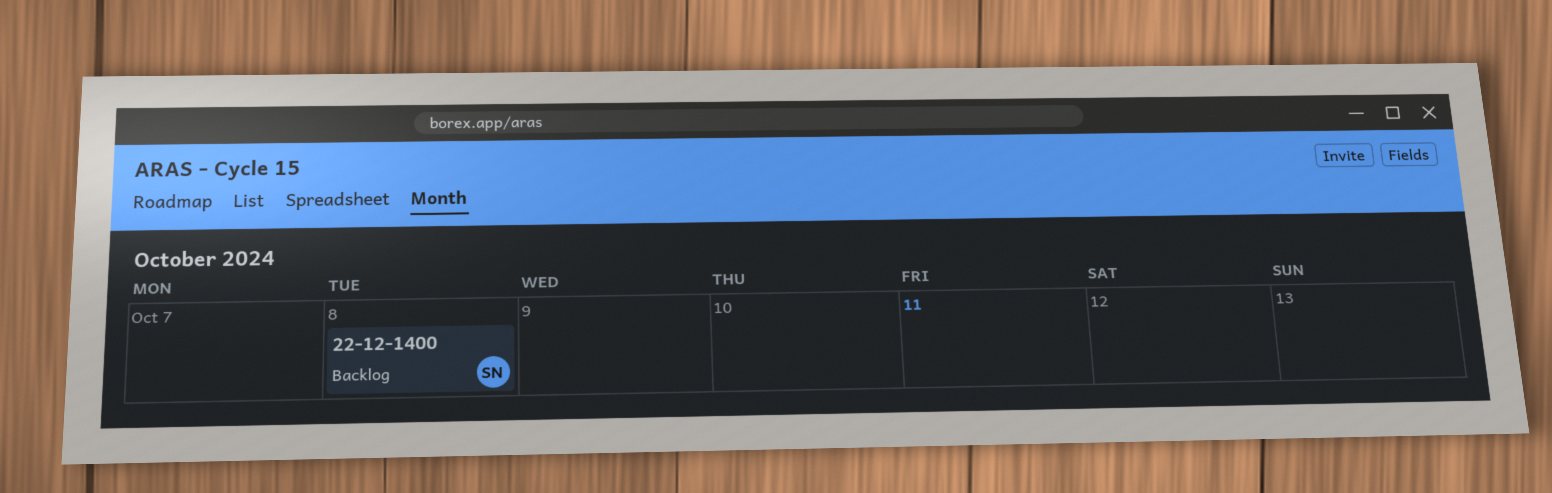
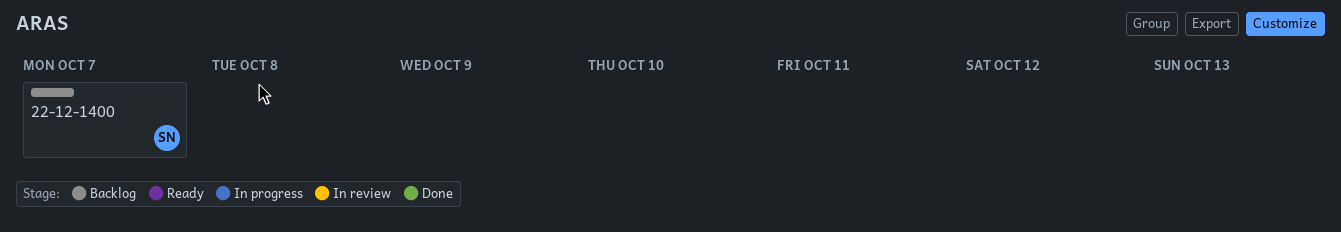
22-12-1400, due: Oct 8 -> Oct 7

